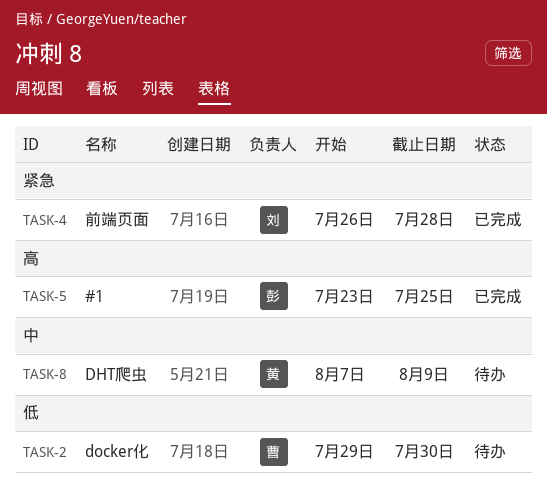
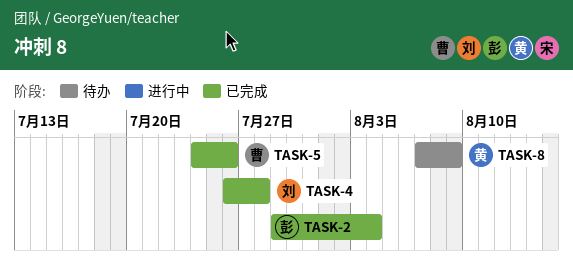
TASK-2, status: 待办 -> 已完成
TASK-2, owner: 曹 -> 彭
TASK-2, due: Jul 30 -> Aug 4
TASK-5, owner: 彭 -> 曹
TASK-5, start: Jul 23 -> Jul 24
TASK-5, due: Jul 25 -> Jul 26

